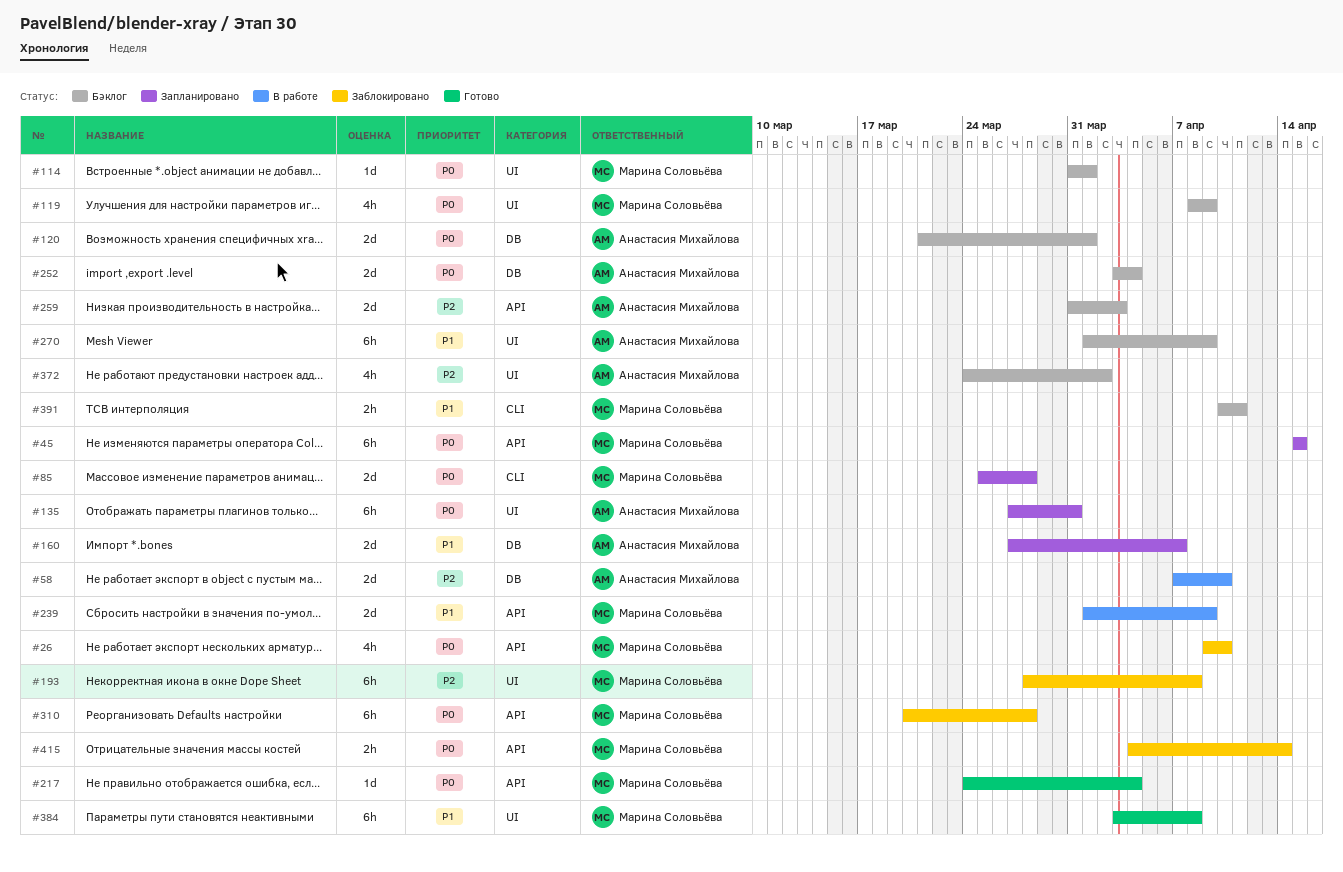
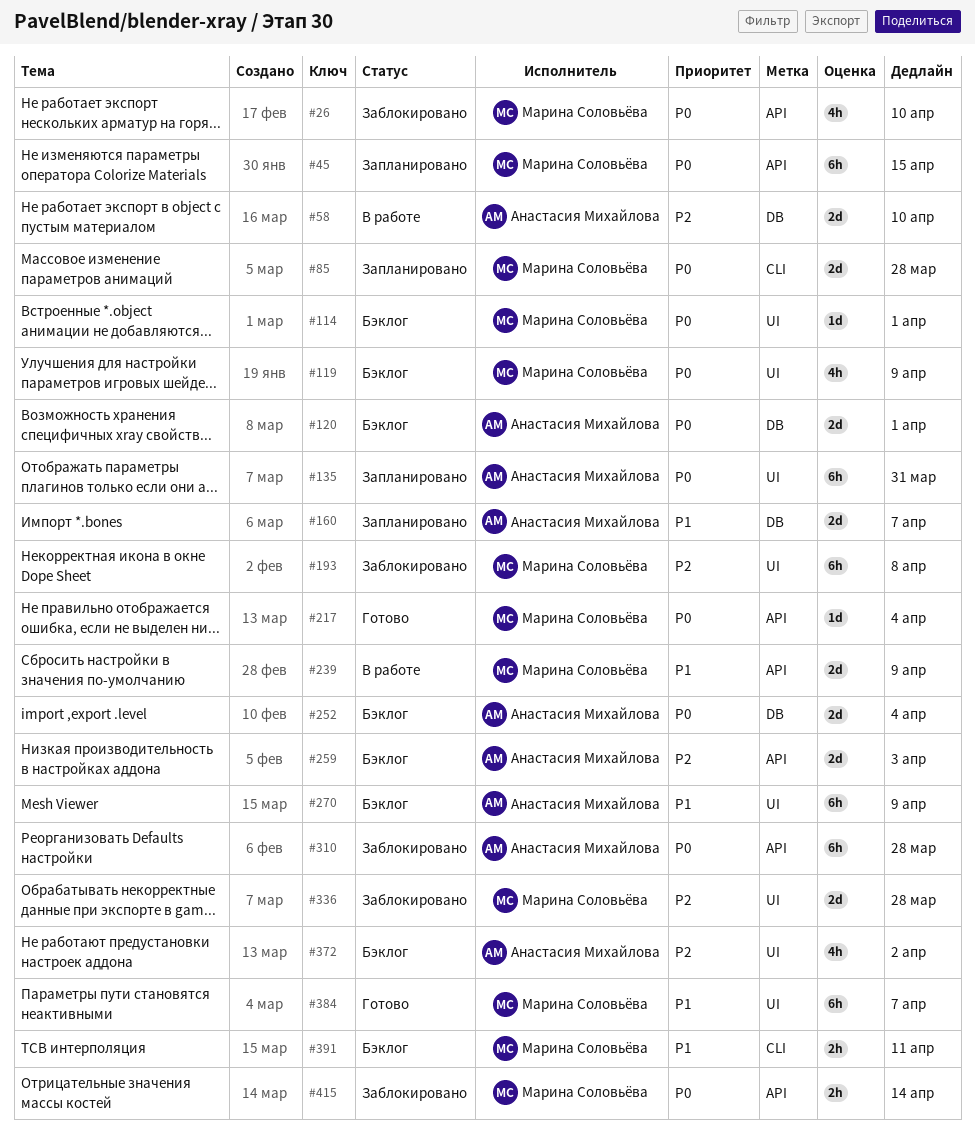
#310, owner: Марина Соловьёва -> Анастасия Михайлова
#336: none -> present
#384, due: Apr 8 -> Apr 7

